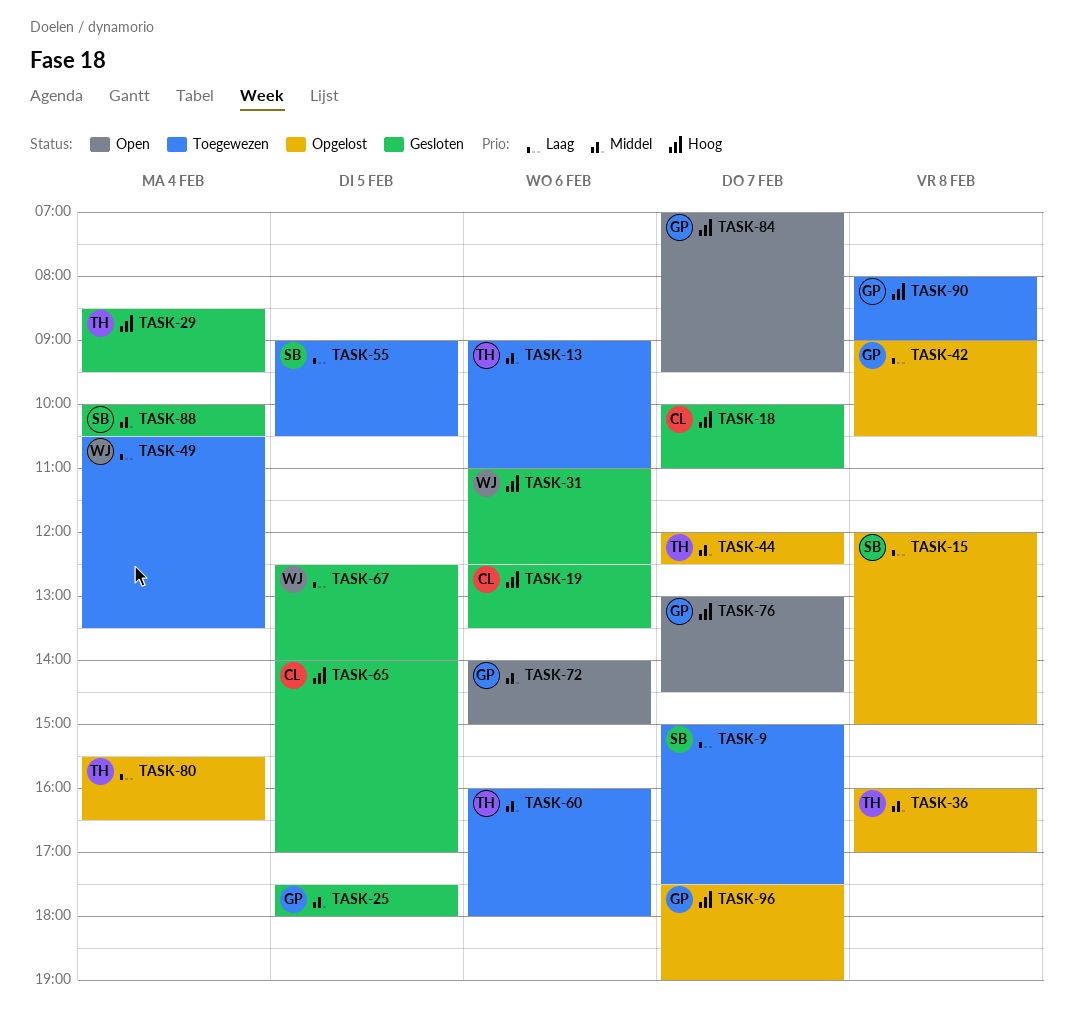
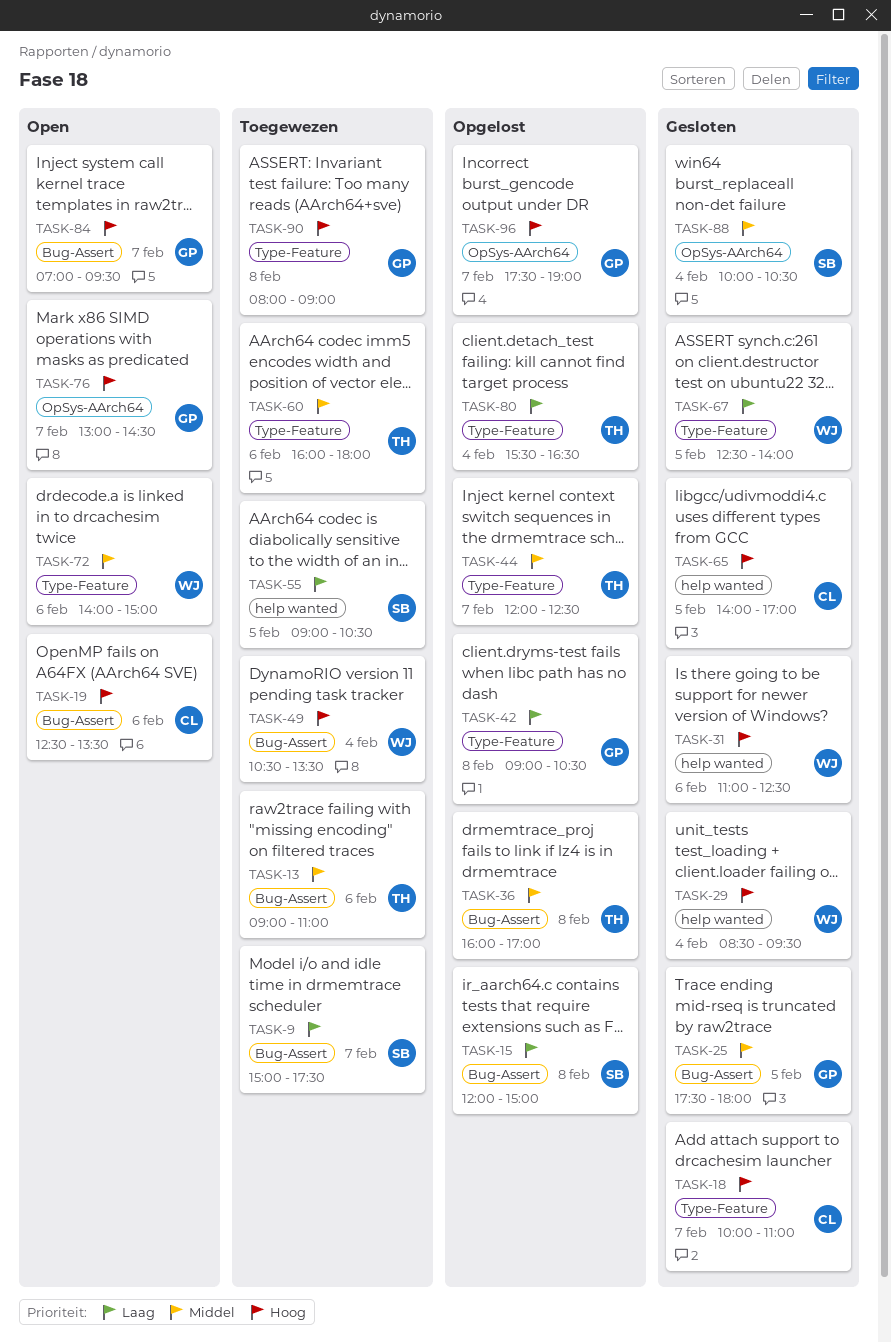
TASK-19, status: Gesloten -> Open
TASK-29, owner: TH -> WJ
TASK-49, priority: Laag -> Hoog
TASK-72, owner: GP -> WJ

